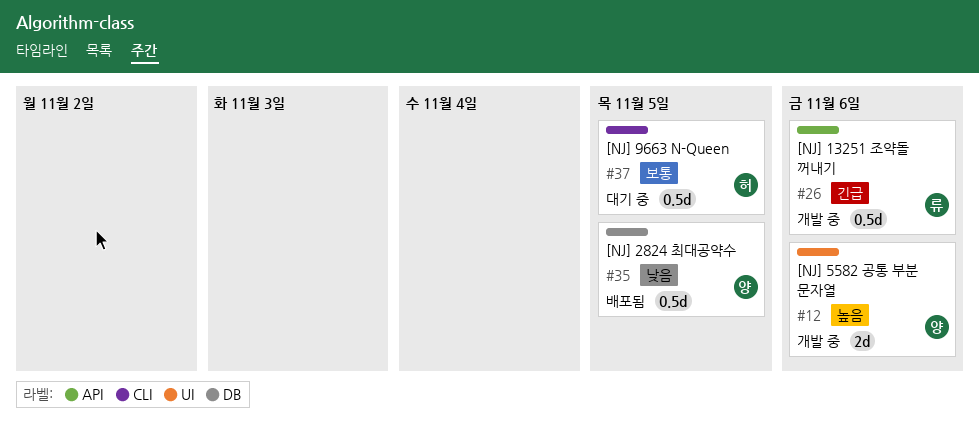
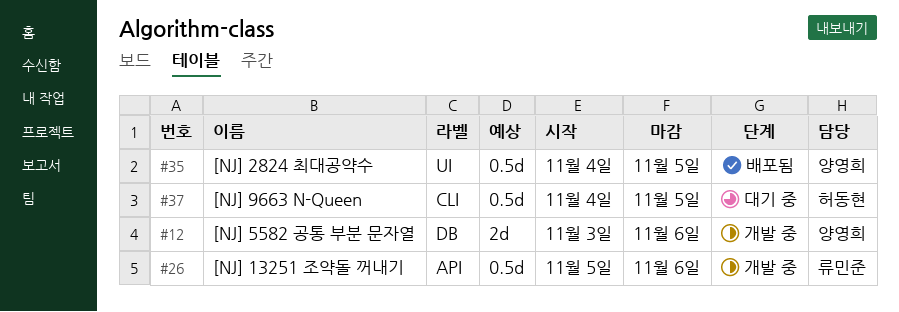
#12, label: UI -> DB
#35, label: DB -> UI

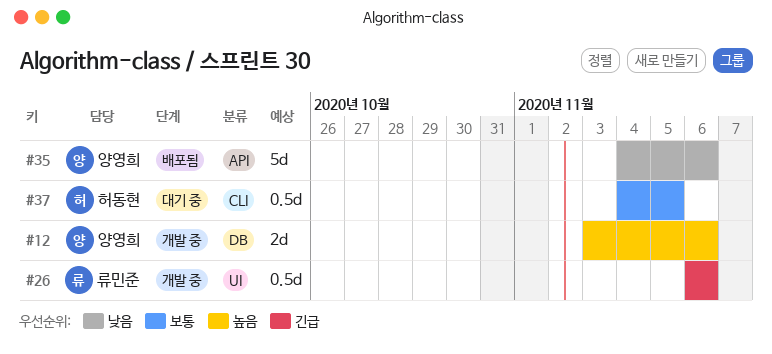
#26, label: API -> UI
#26, start: Nov 5 -> Nov 6
#35, label: UI -> API
#35, estimate: 0.5d -> 5d
#35, due: Nov 5 -> Nov 6

